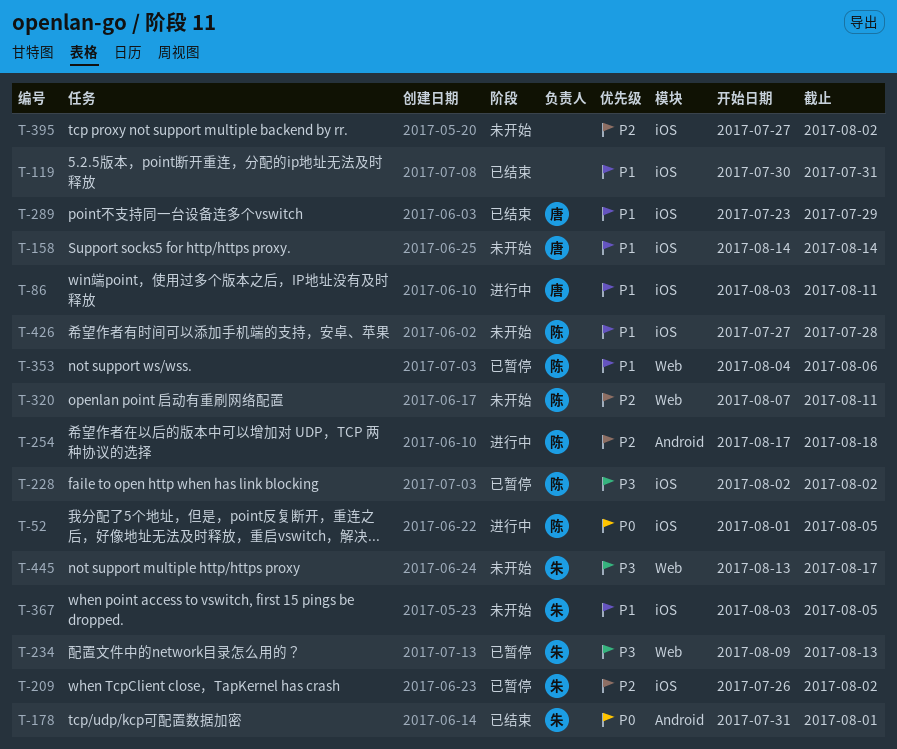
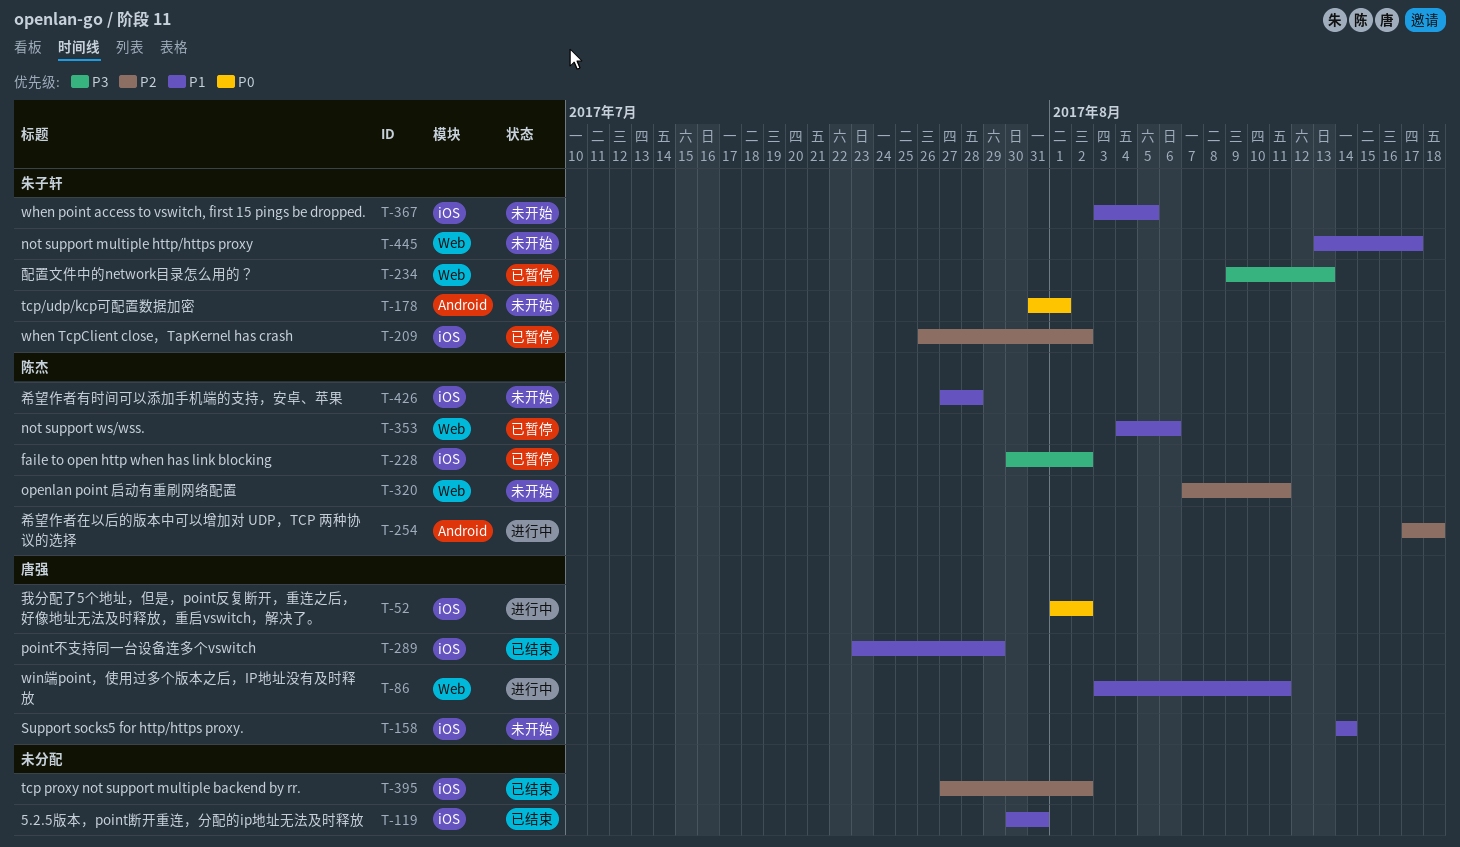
T-52, owner: 陈杰 -> 唐强
T-52, due: Aug 5 -> Aug 2
T-86, label: iOS -> Web
T-178, status: 已结束 -> 未开始
T-228, start: Aug 2 -> Jul 30
T-395, status: 未开始 -> 已结束
T-445, priority: P3 -> P1

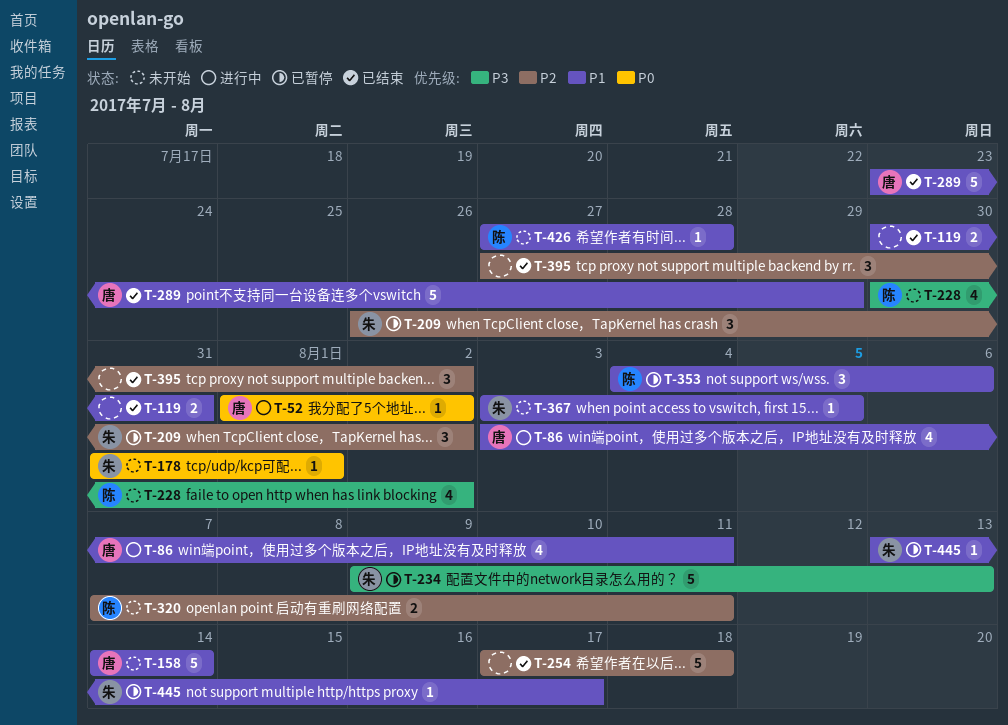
T-228, status: 已暂停 -> 未开始
T-254, status: 进行中 -> 已结束
T-254, owner: 陈杰 -> none
T-445, status: 未开始 -> 已暂停

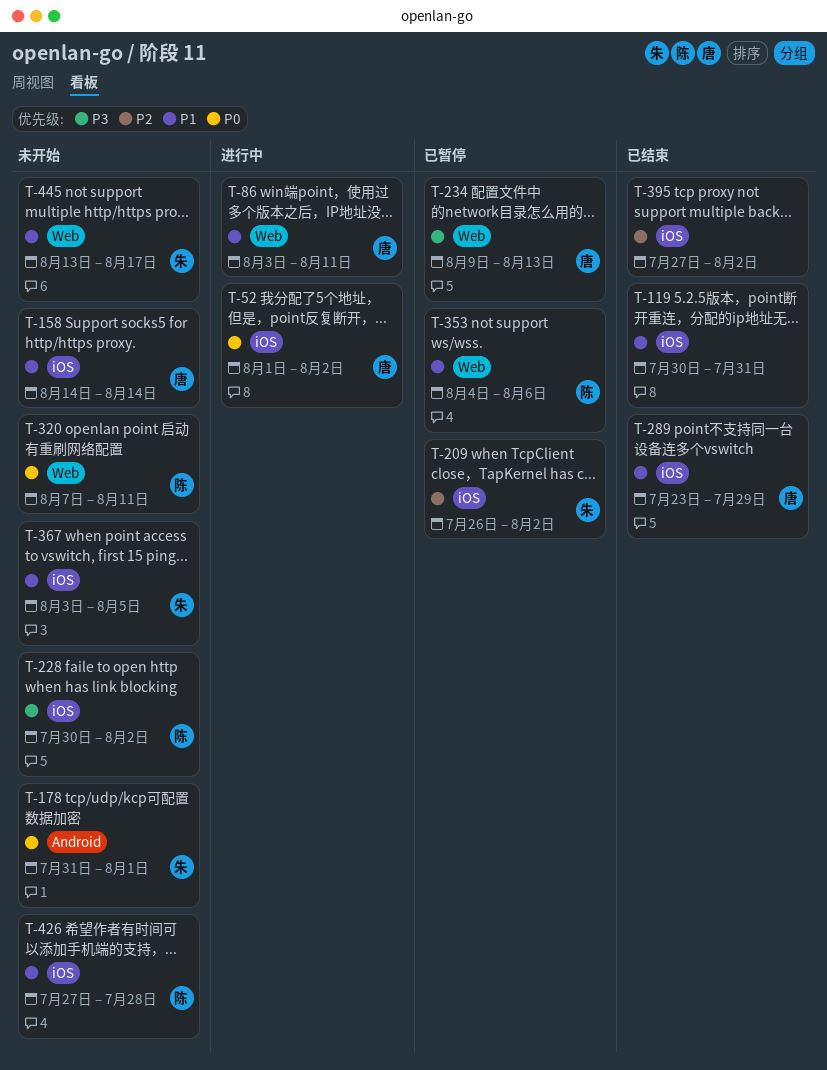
T-234, owner: 朱 -> 唐
T-254: present -> none
T-320, priority: P2 -> P0
T-445, status: 已暂停 -> 未开始

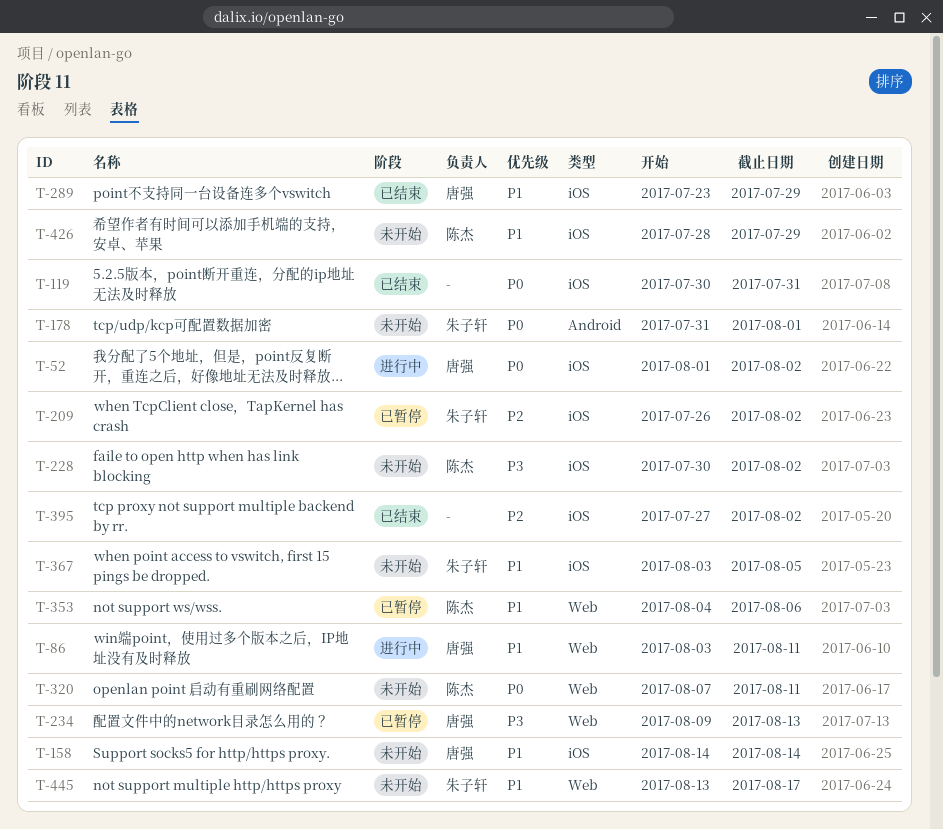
T-119, priority: P1 -> P0
T-426, start: Jul 27 -> Jul 28
T-426, due: Jul 28 -> Jul 29

